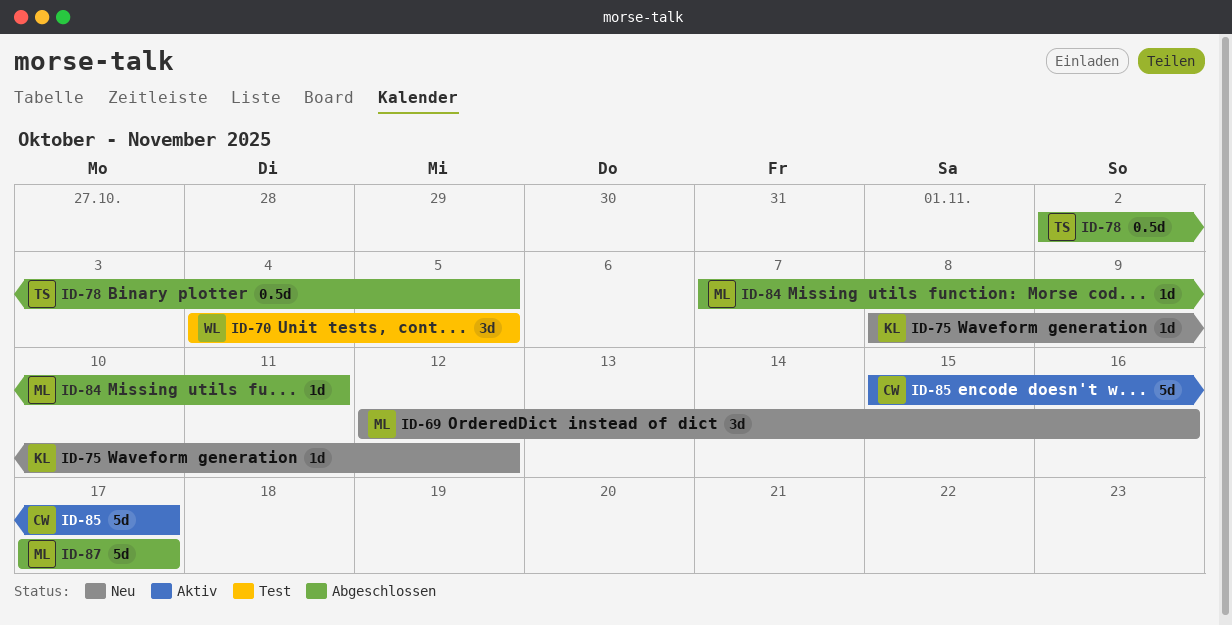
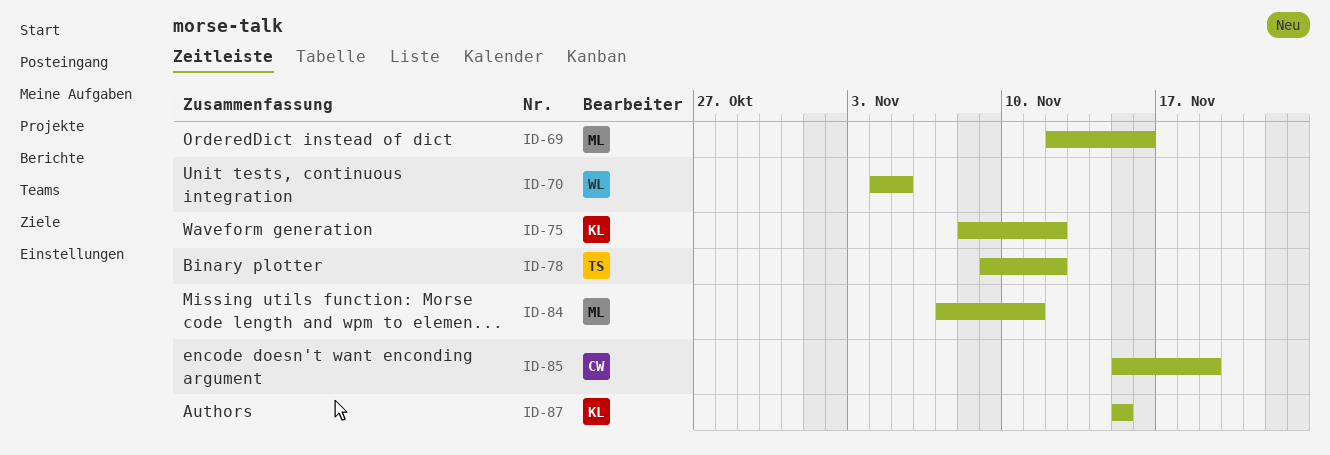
ID-78, start: Nov 2 -> Nov 9
ID-78, due: Nov 5 -> Nov 12
ID-85, due: Nov 17 -> Nov 19
ID-87, owner: ML -> KL
ID-87, start: Nov 17 -> Nov 15
ID-87, due: Nov 17 -> Nov 15

